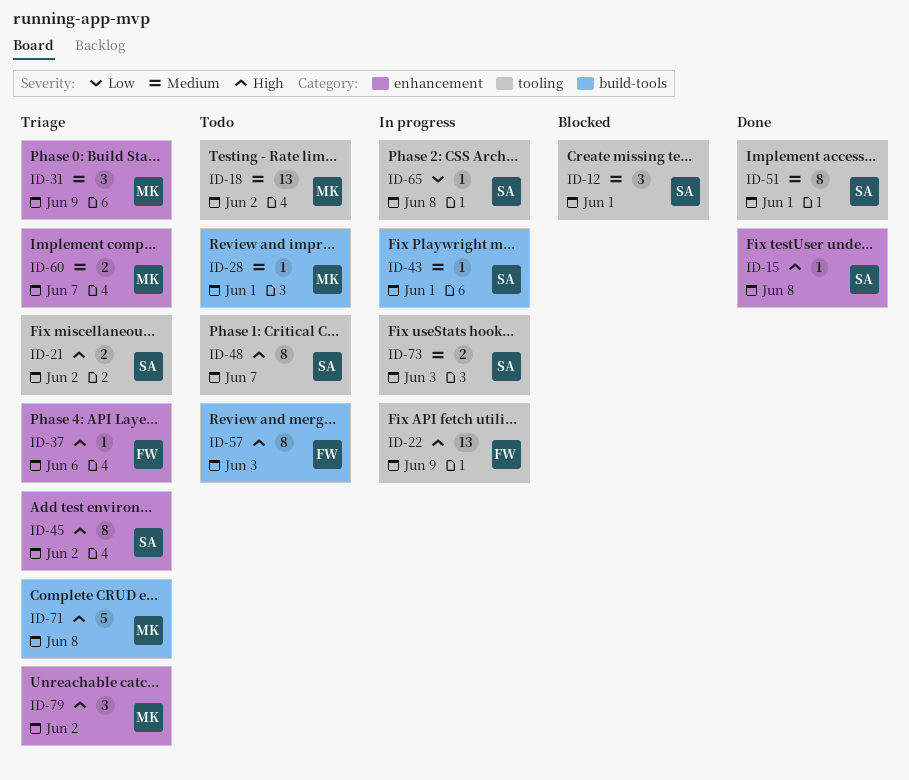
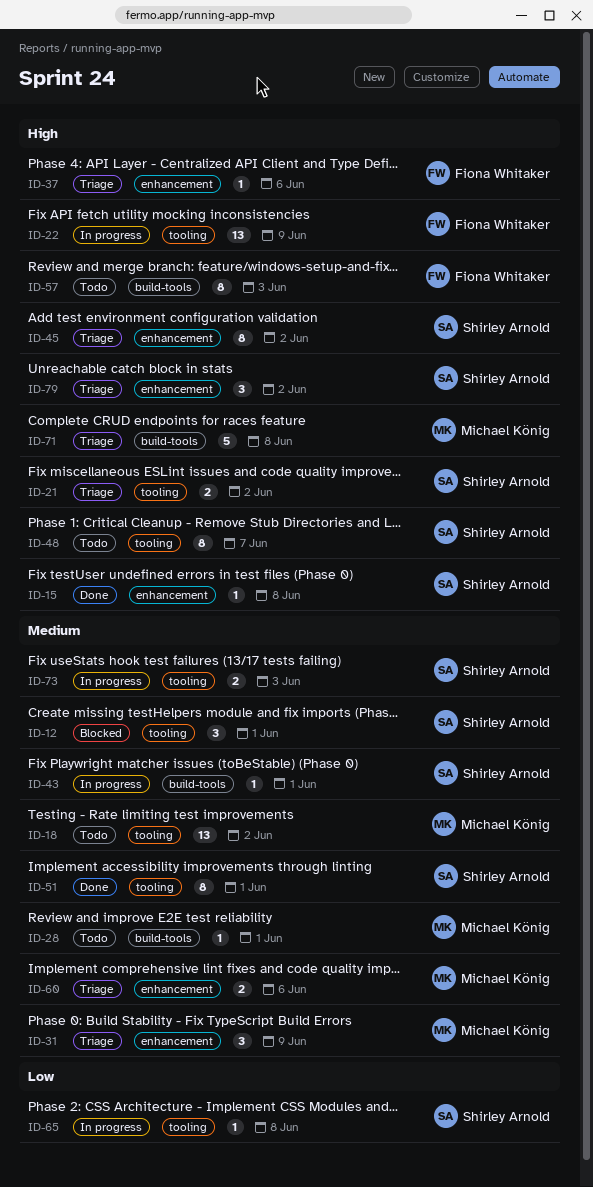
ID-60, due: Jun 7 -> Jun 6
ID-79, owner: Michael König -> Shirley Arnold

